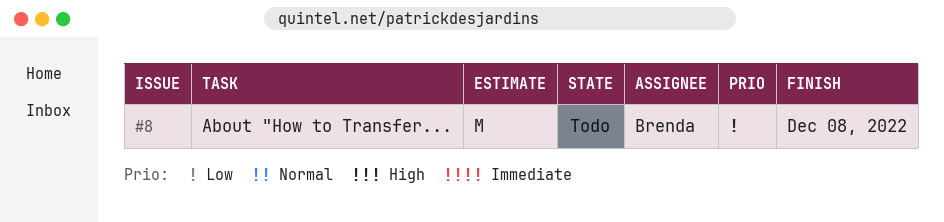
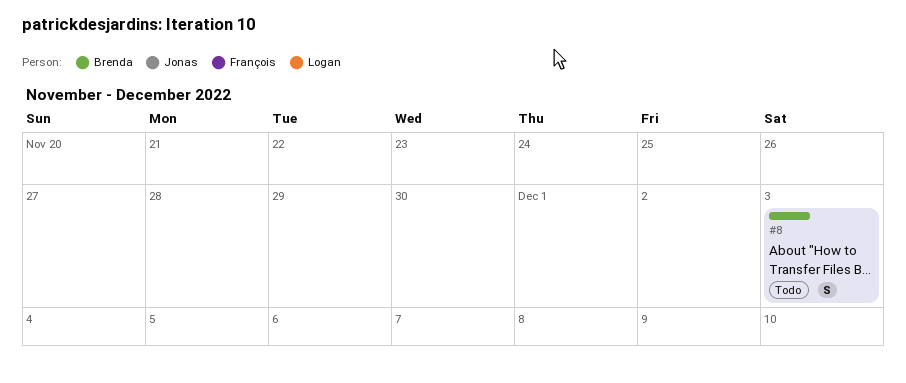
#8, estimate: M -> S
#8, due: Dec 8 -> Dec 3

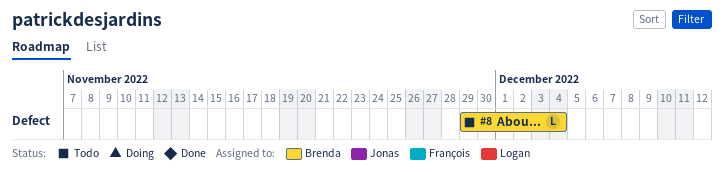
#8, estimate: S -> L
#8, due: Dec 3 -> Dec 4

